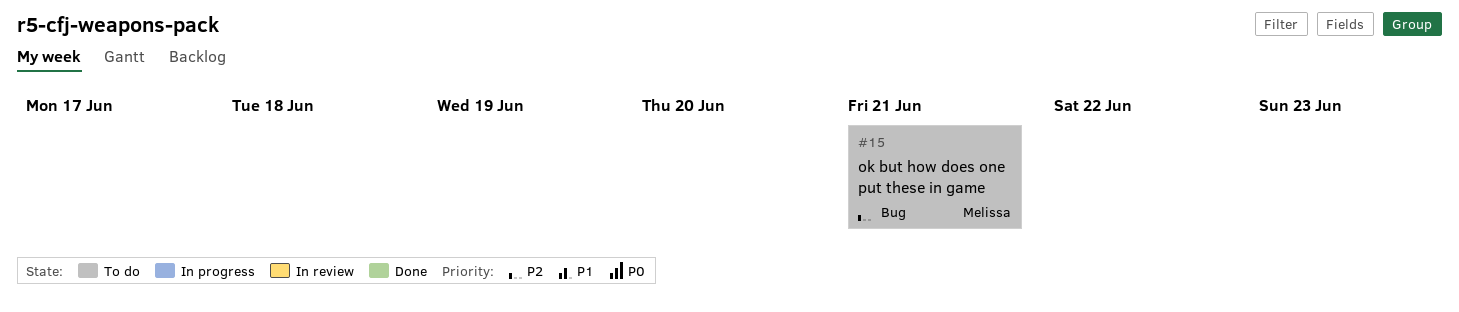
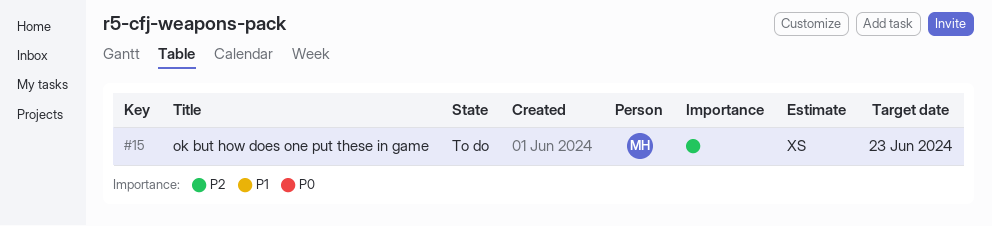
#15, due: Jun 21 -> Jun 23

